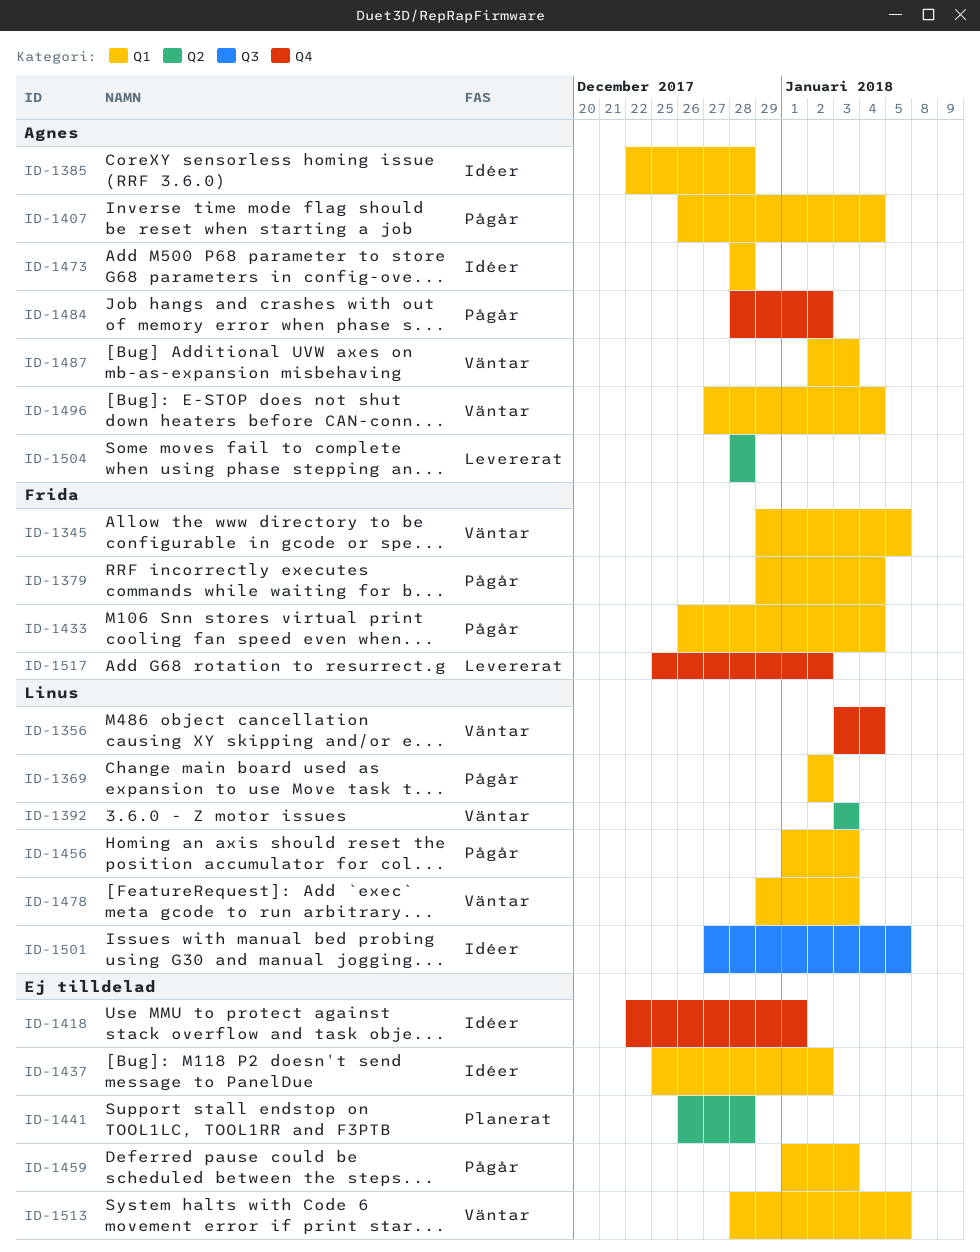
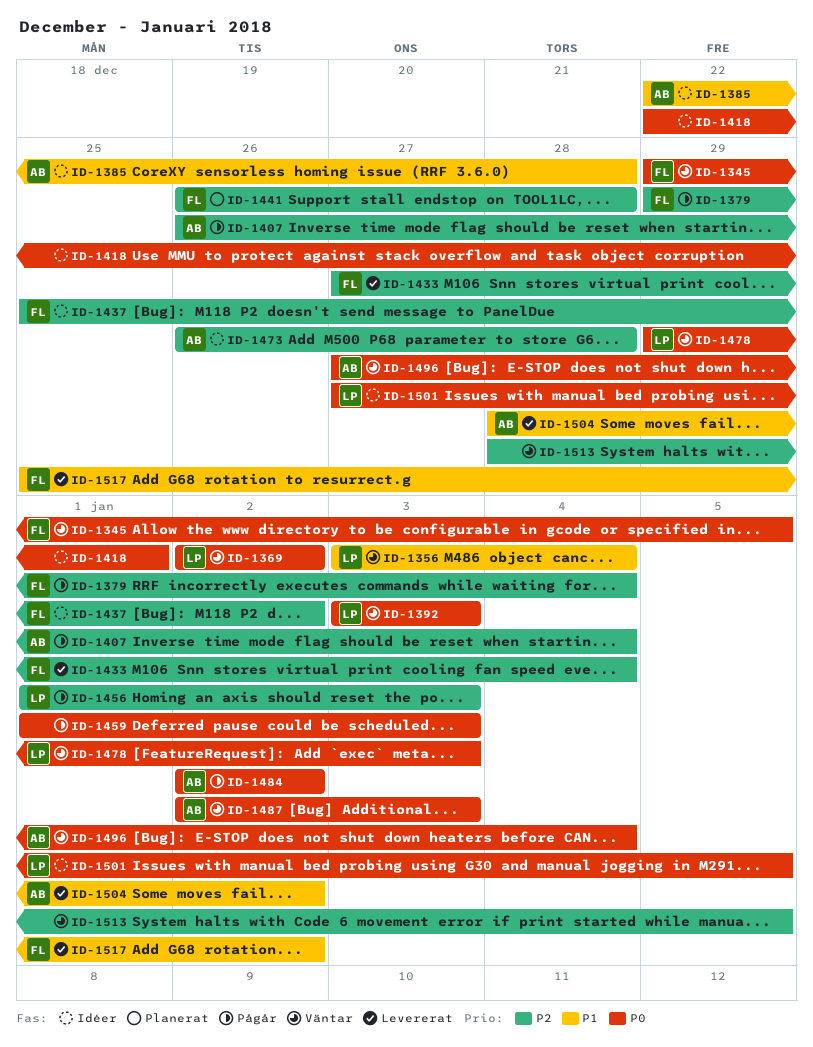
ID-1369, status: Pågår -> Väntar
ID-1433, status: Pågår -> Levererat
ID-1433, start: Dec 26 -> Dec 27
ID-1437, owner: none -> Frida
ID-1441, owner: none -> Frida
ID-1473, start: Dec 28 -> Dec 26
ID-1484, start: Dec 28 -> Jan 2
ID-1504, due: Dec 28 -> Jan 2

